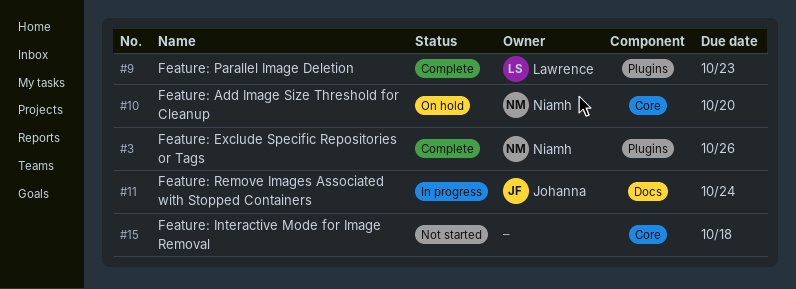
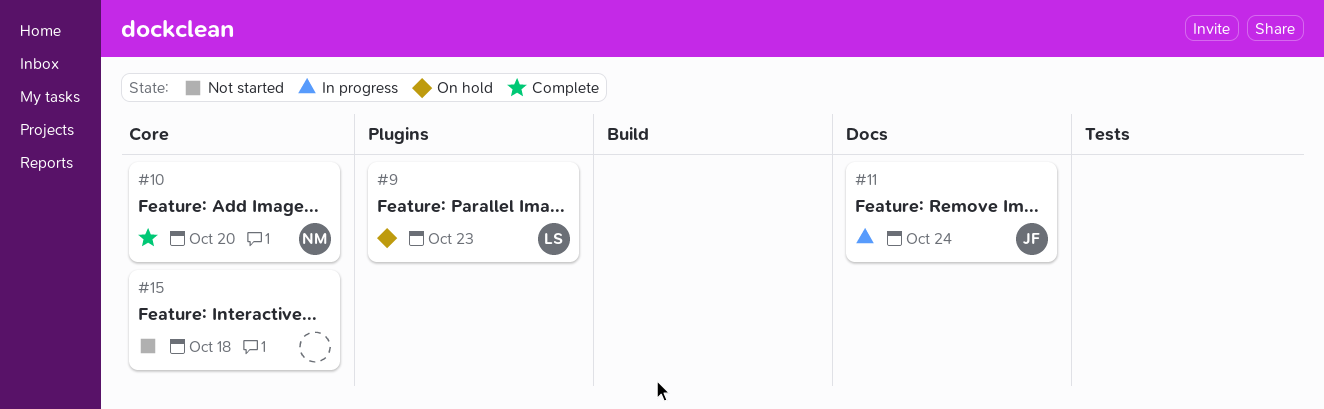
#3: present -> none
#9, status: Complete -> On hold
#10, status: On hold -> Complete

